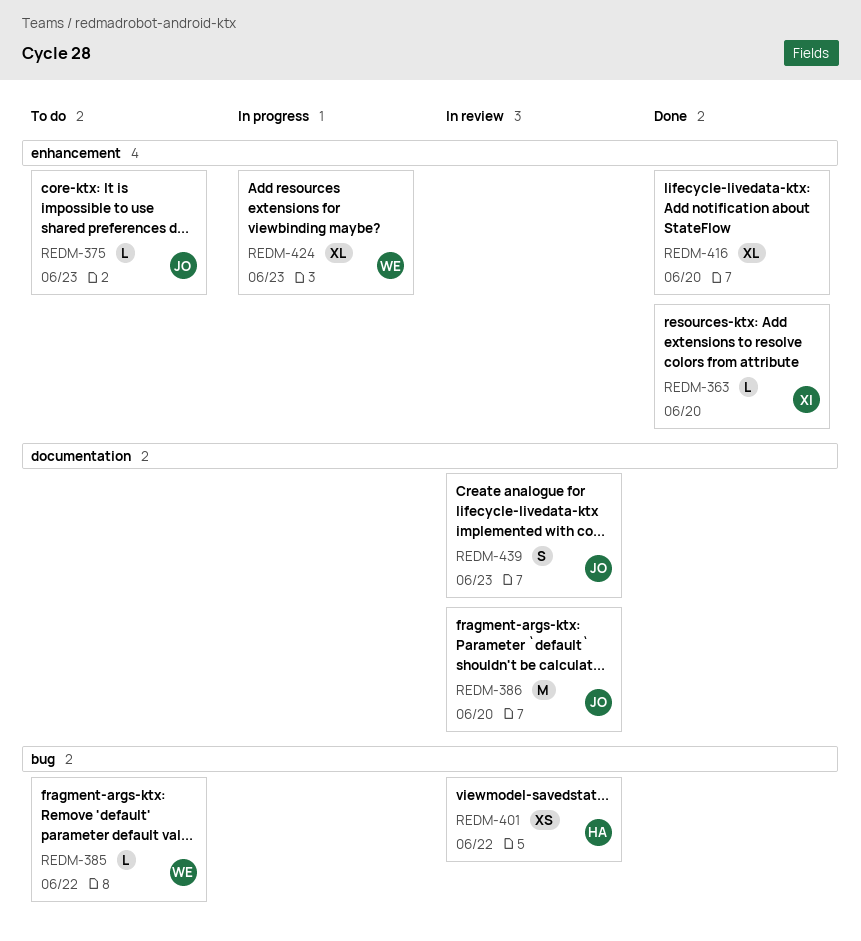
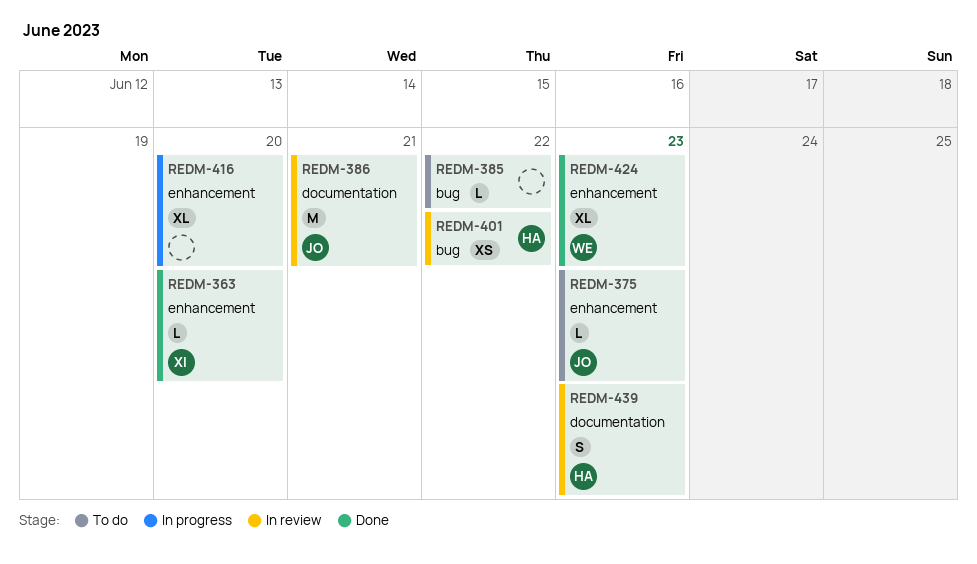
REDM-385, owner: WE -> none
REDM-386, due: Jun 20 -> Jun 21
REDM-416, status: Done -> In progress
REDM-424, status: In progress -> Done
REDM-439, owner: JO -> HA

